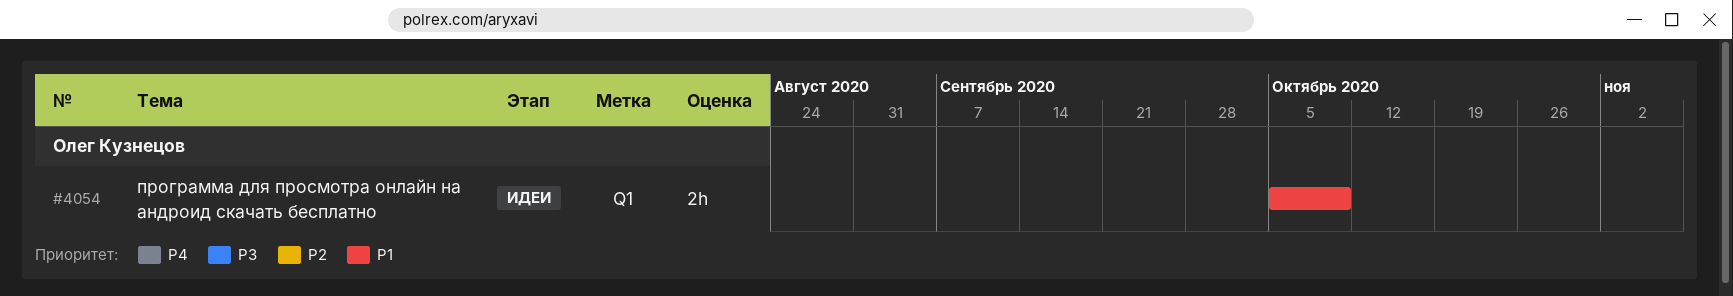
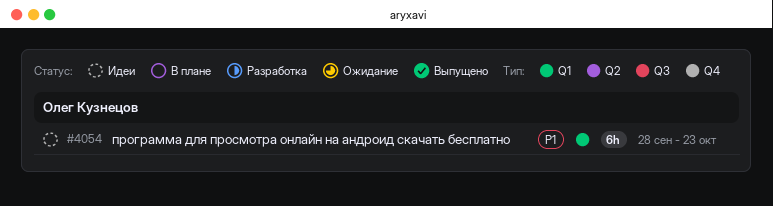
#4054, estimate: 2h -> 6h
#4054, start: Oct 5 -> Sep 28
#4054, due: Oct 9 -> Oct 23

